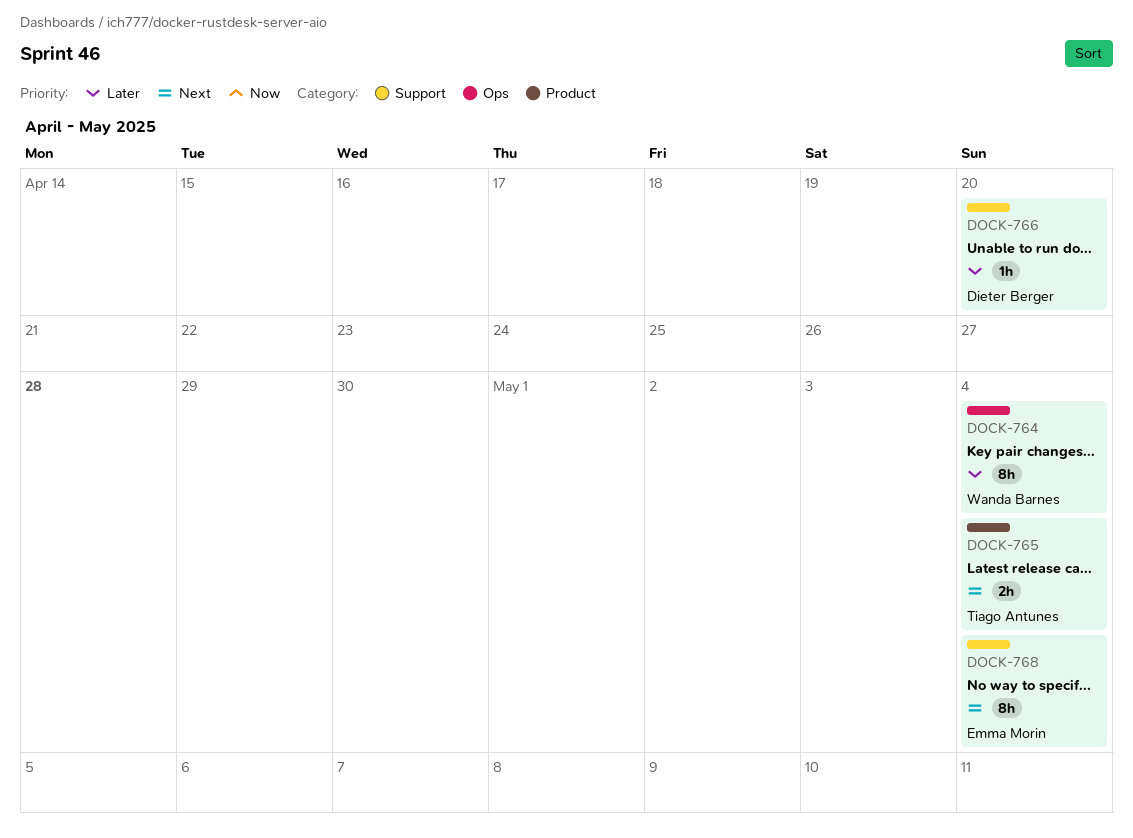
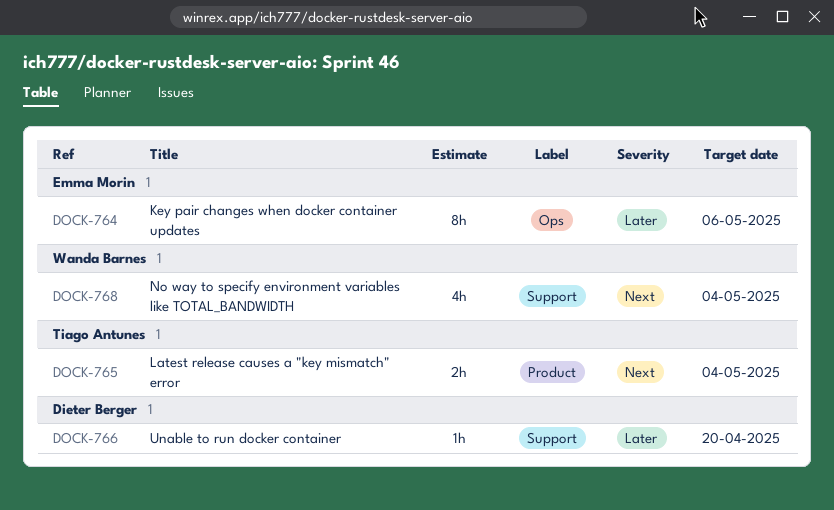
DOCK-764, owner: Wanda Barnes -> Emma Morin
DOCK-764, due: May 4 -> May 6
DOCK-768, owner: Emma Morin -> Wanda Barnes
DOCK-768, estimate: 8h -> 4h

